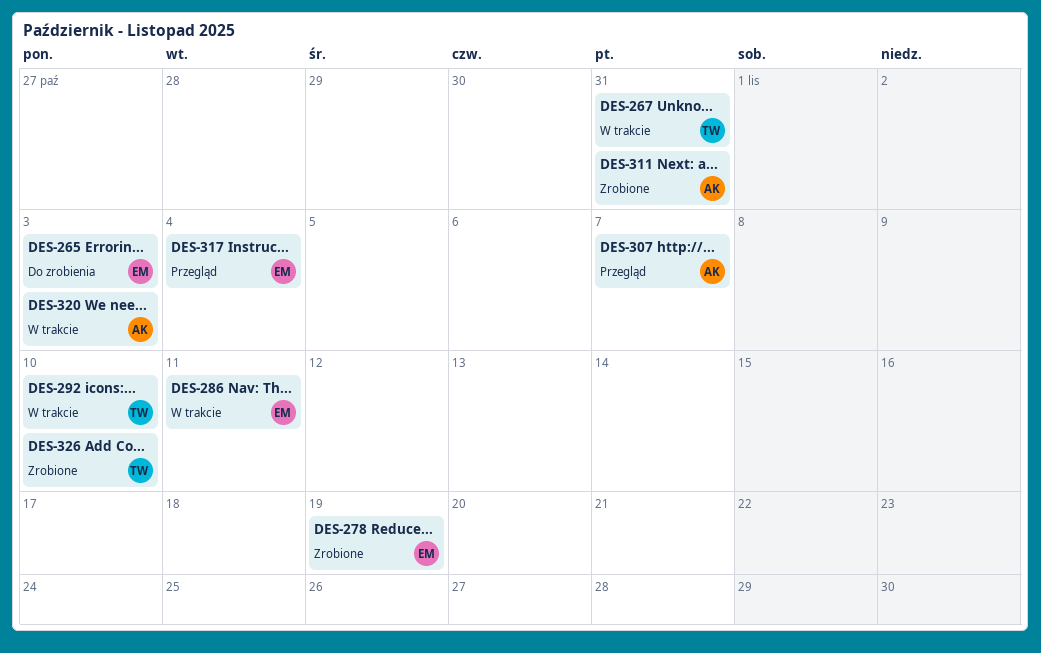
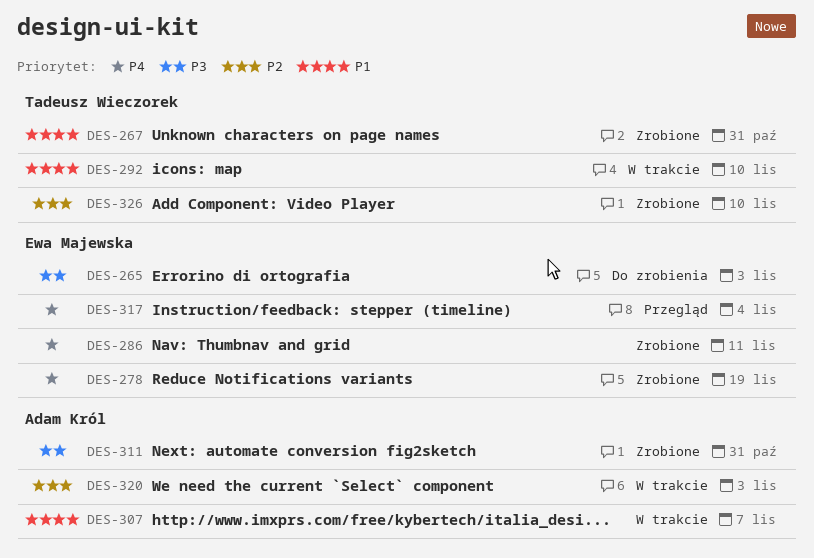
DES-267, status: W trakcie -> Zrobione
DES-286, status: W trakcie -> Zrobione
DES-307, status: Przegląd -> W trakcie

